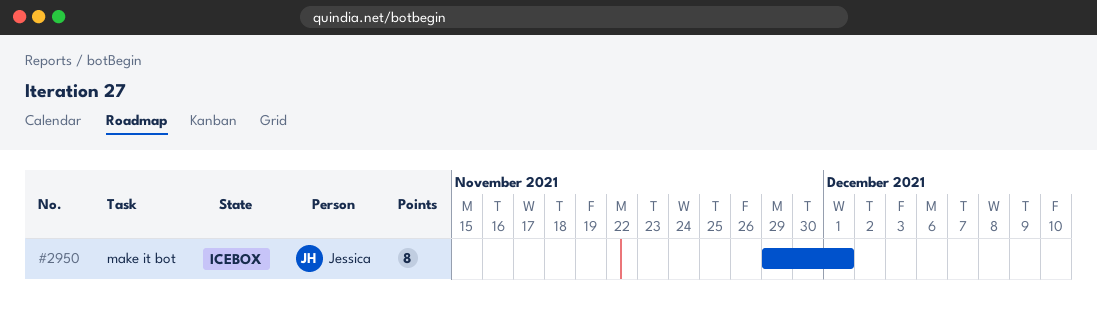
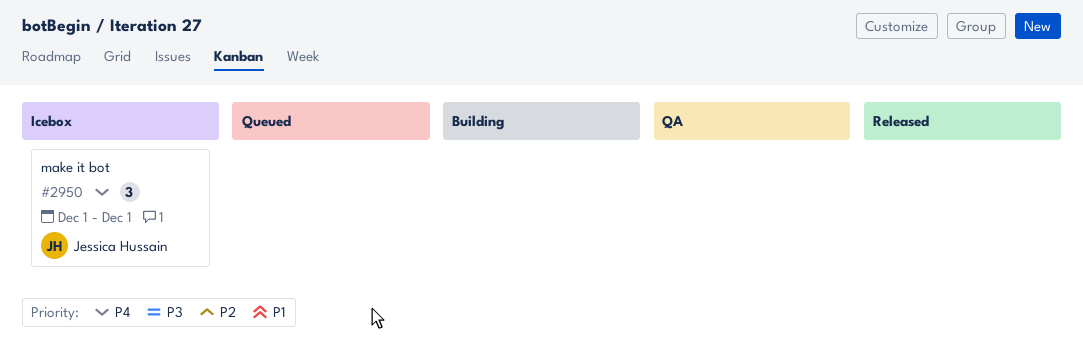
#2950, estimate: 8 -> 3
#2950, start: Nov 29 -> Dec 1

